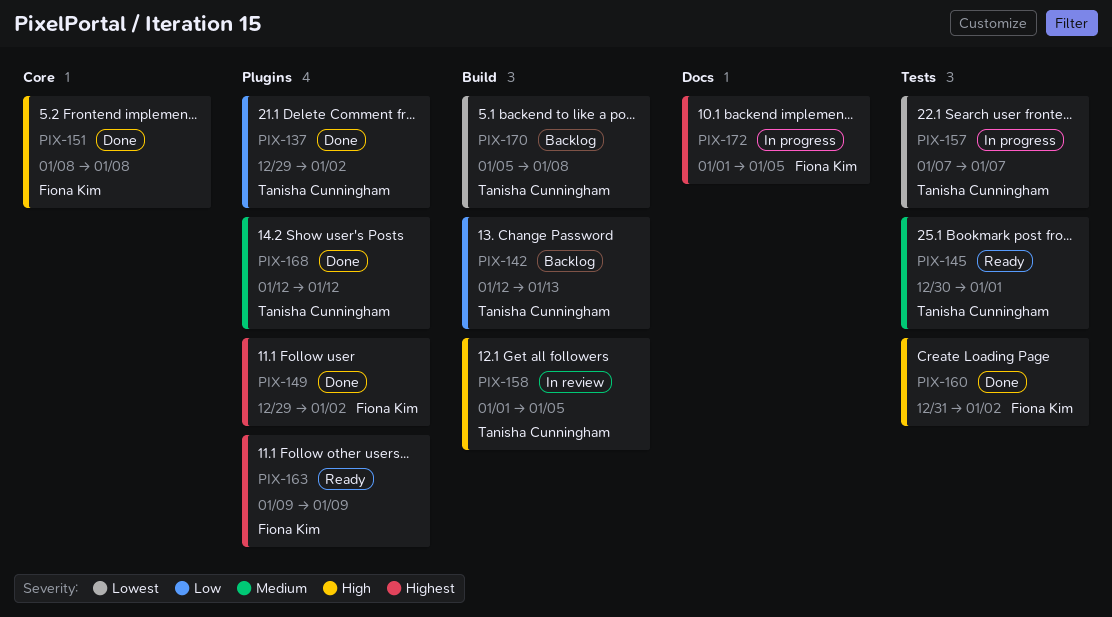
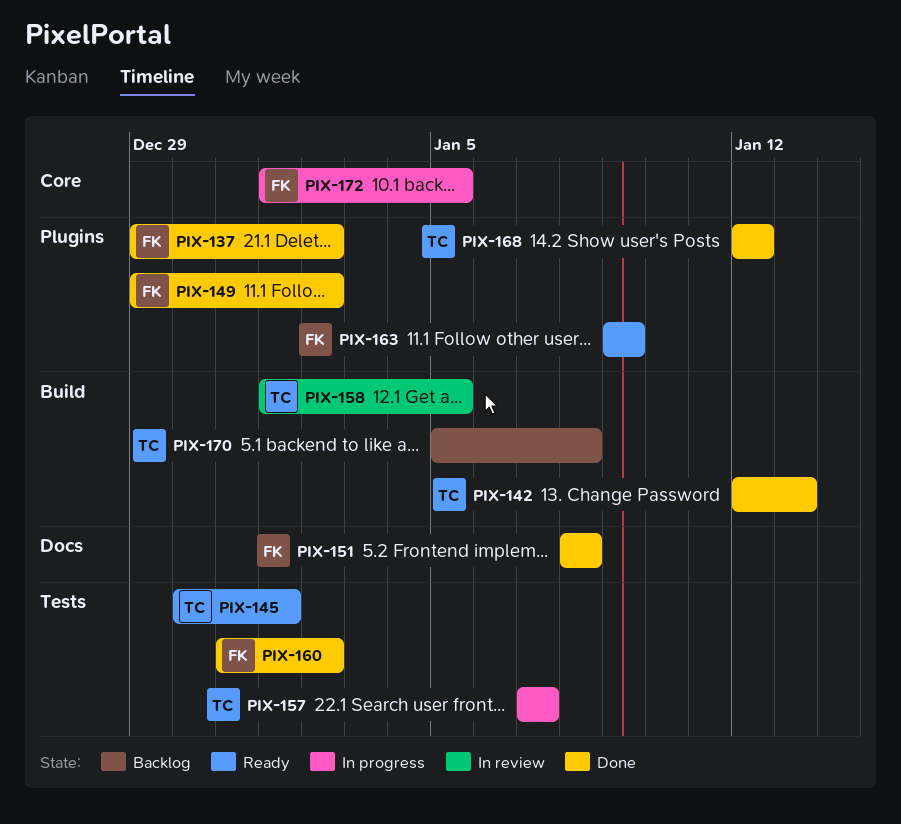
PIX-137, owner: Tanisha Cunningham -> Fiona Kim
PIX-142, status: Backlog -> Done
PIX-151, label: Core -> Docs
PIX-172, label: Docs -> Core

